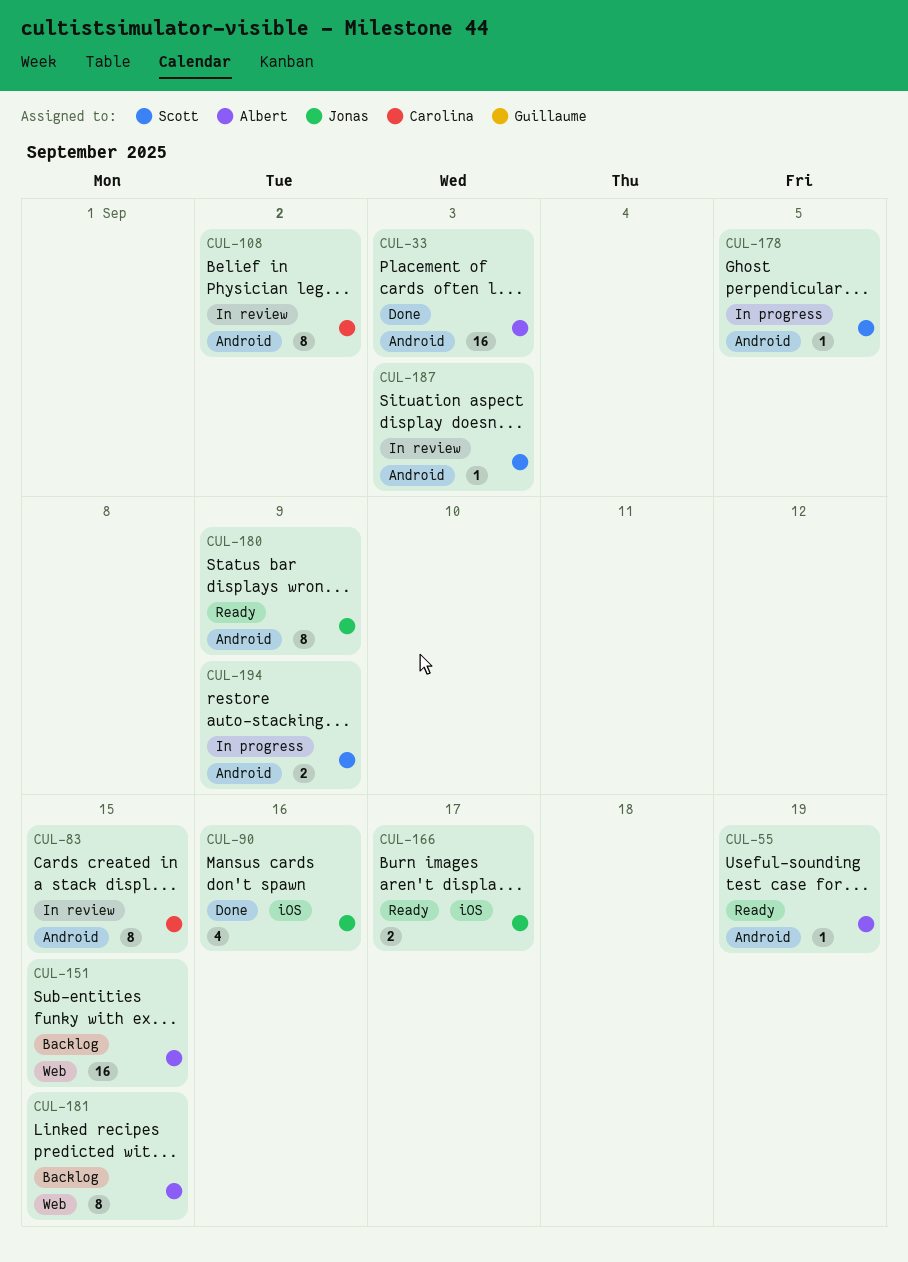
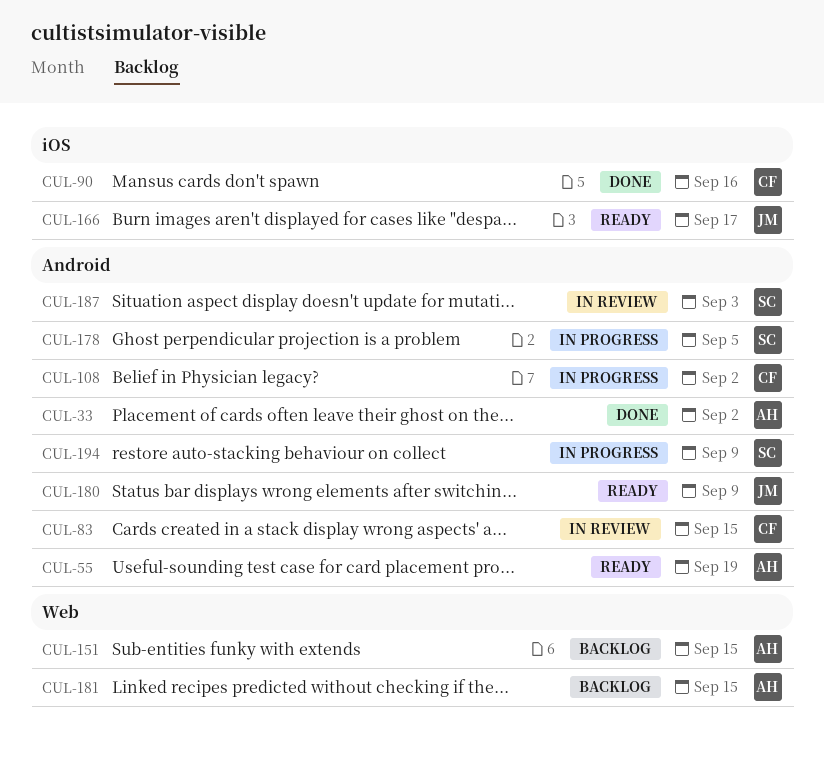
CUL-33, due: Sep 3 -> Sep 2
CUL-90, owner: Jonas -> Carolina
CUL-108, status: In review -> In progress

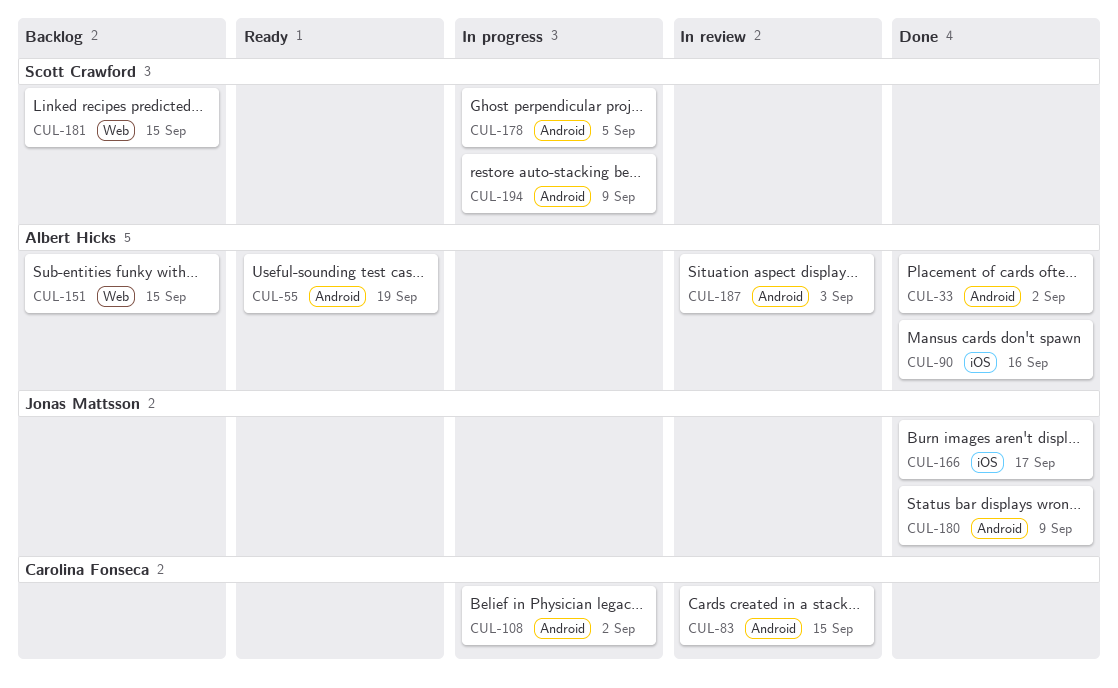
CUL-90, owner: Carolina Fonseca -> Albert Hicks
CUL-166, status: Ready -> Done
CUL-180, status: Ready -> Done
CUL-181, owner: Albert Hicks -> Scott Crawford
CUL-187, owner: Scott Crawford -> Albert Hicks

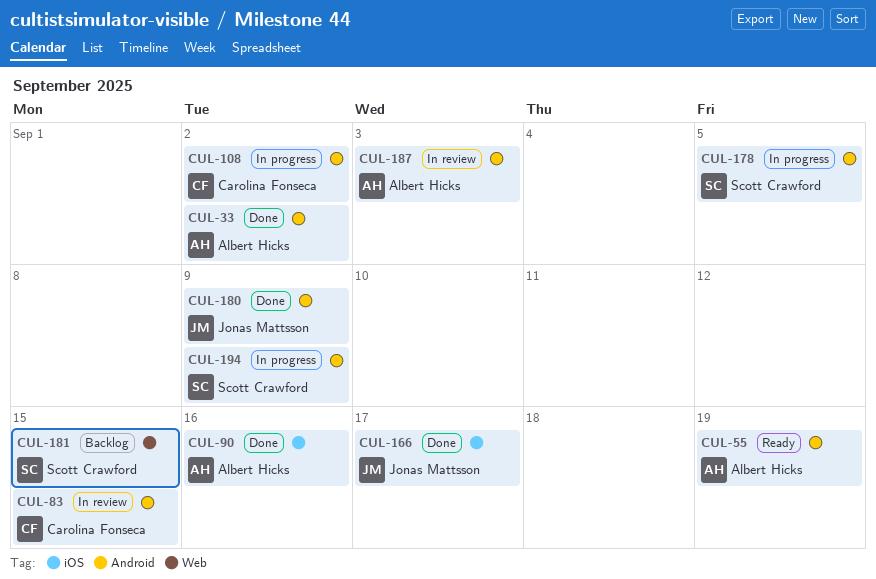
CUL-151: present -> none

